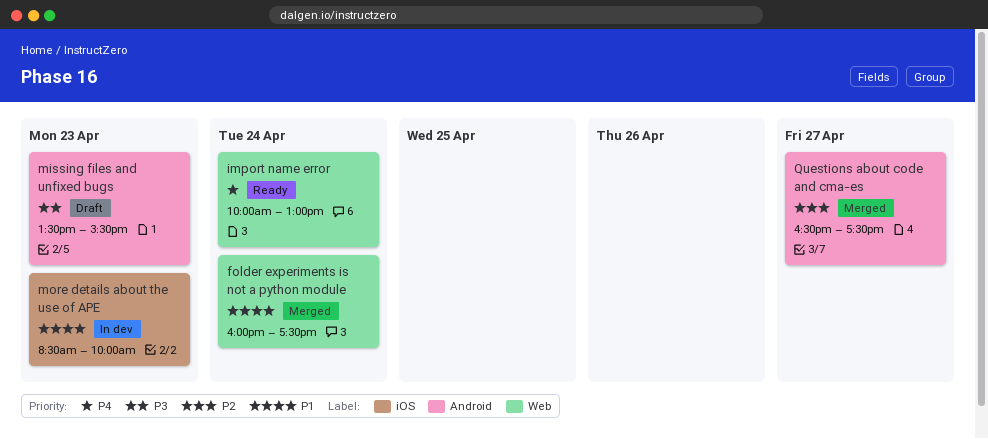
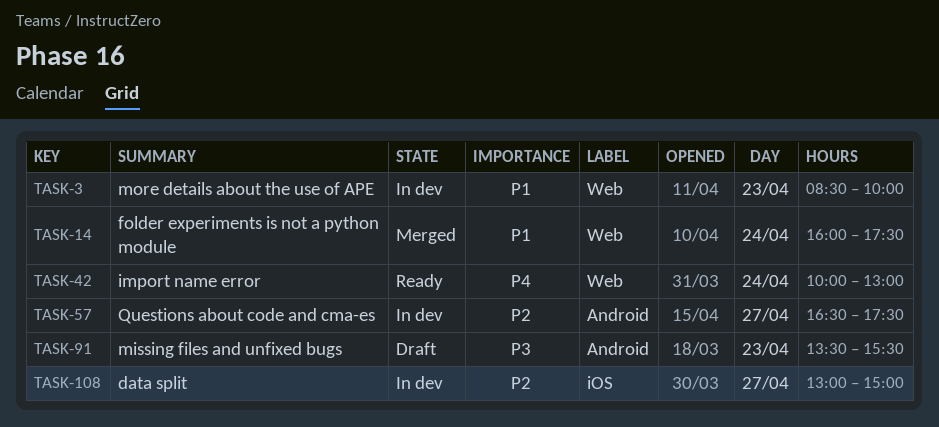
data split: none -> present
more details about the use of APE, label: iOS -> Web
Questions about code and cma-es, status: Merged -> In dev

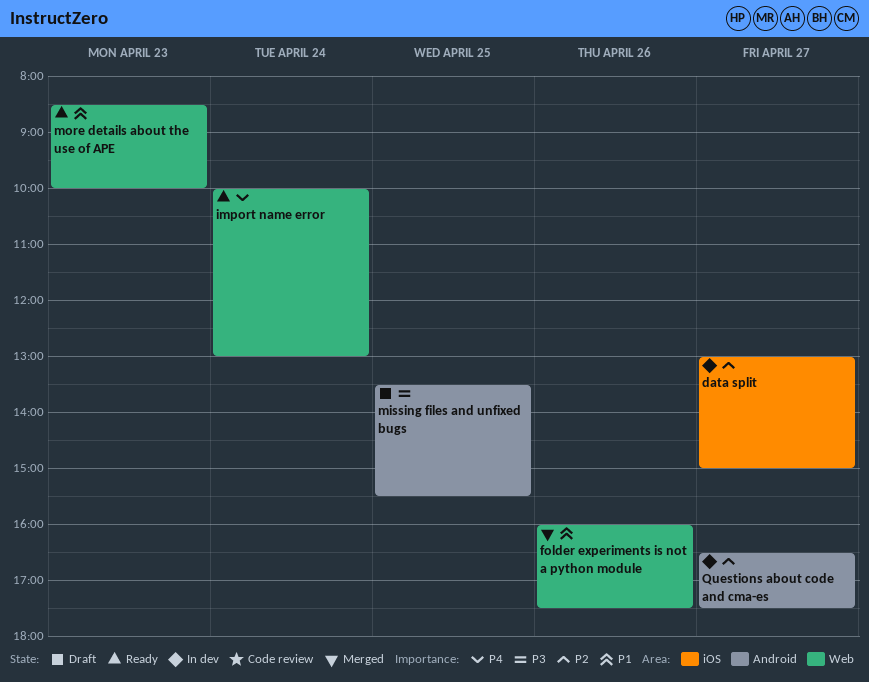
folder experiments is not a python module, day: Apr 24 -> Apr 26
missing files and unfixed bugs, day: Apr 23 -> Apr 25
more details about the use of APE, status: In dev -> Ready

